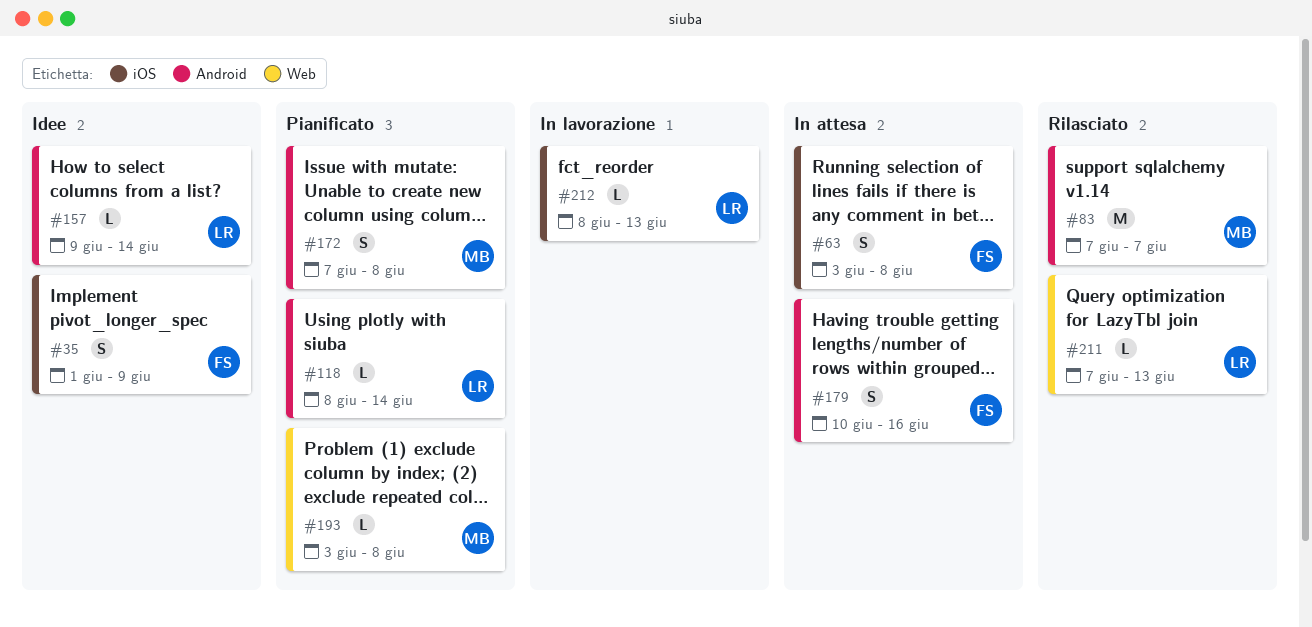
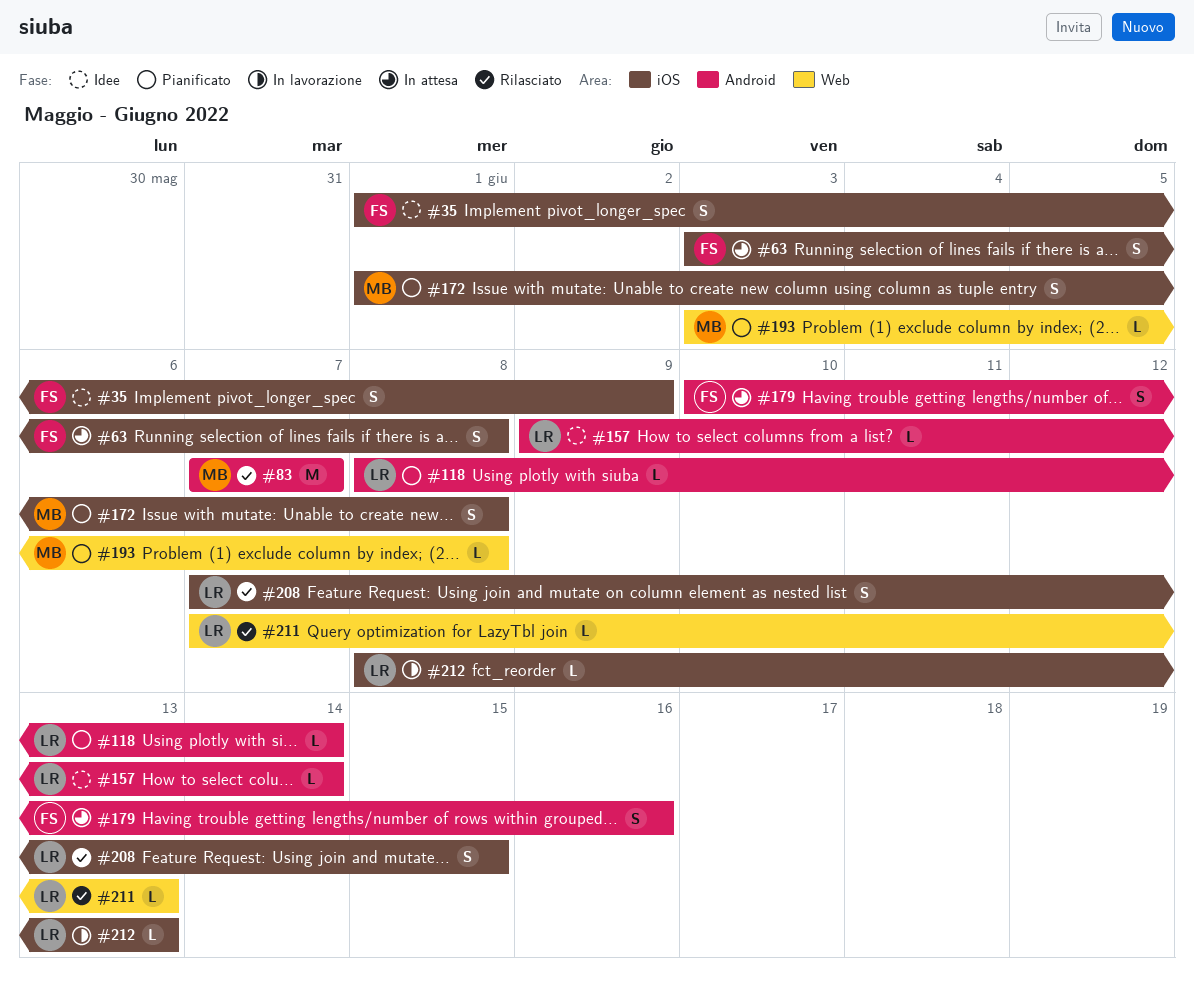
#172, label: Android -> iOS
#172, start: Jun 7 -> Jun 1
#208: none -> present

